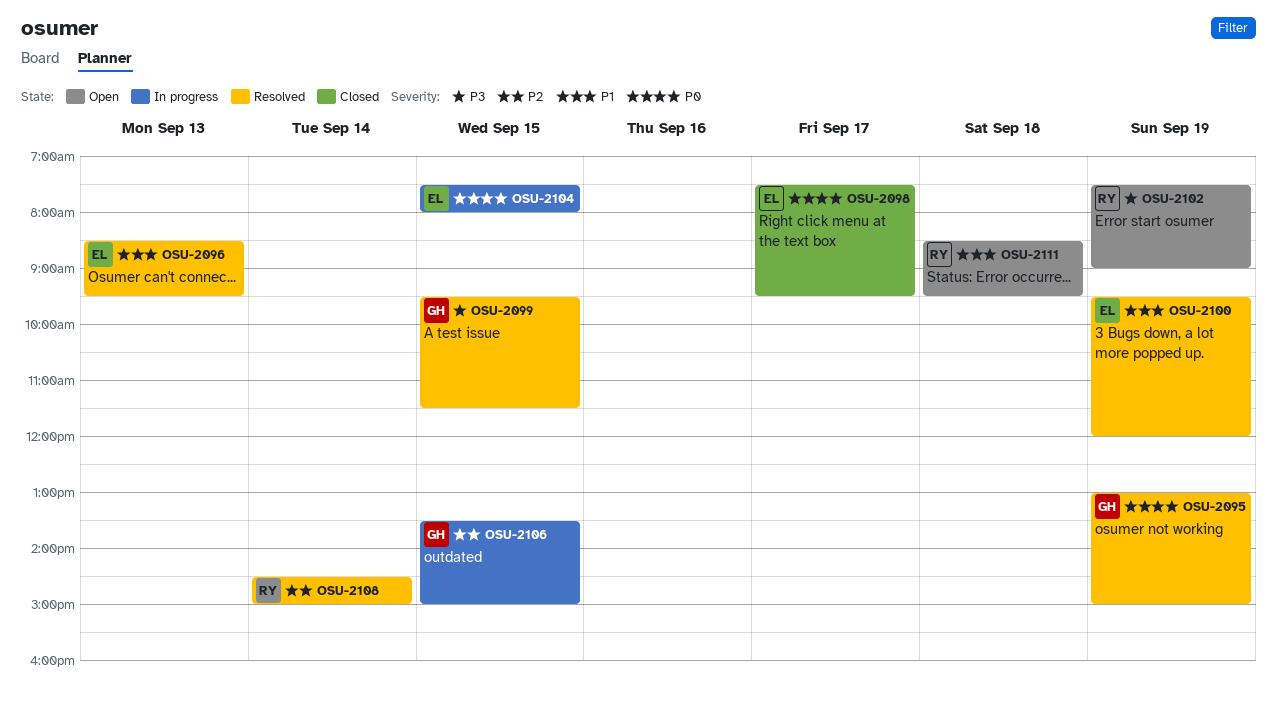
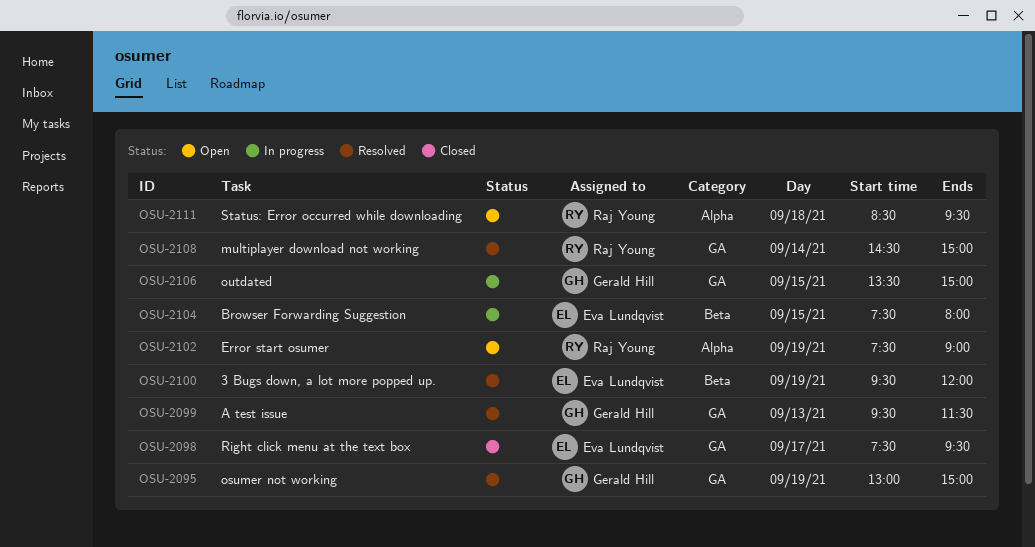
OSU-2096: present -> none
OSU-2099, day: Sep 15 -> Sep 13

